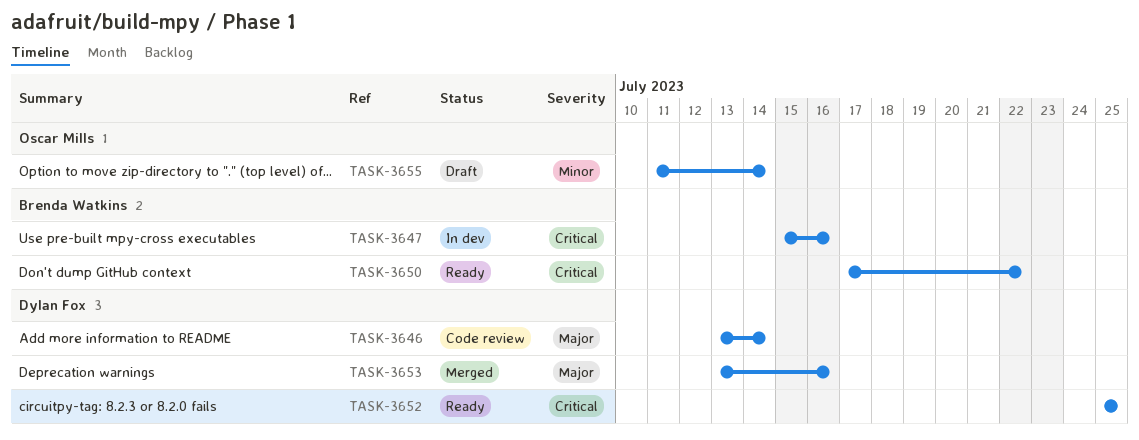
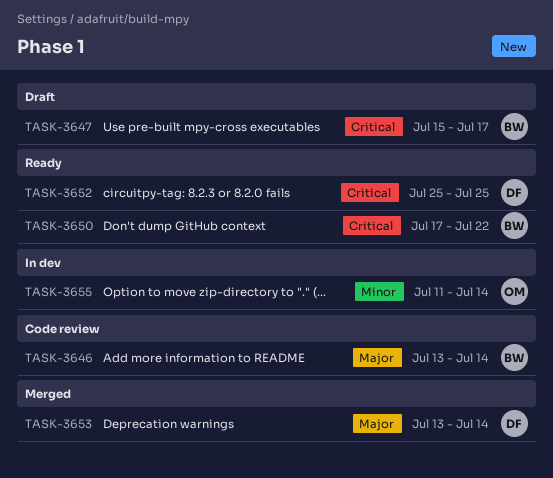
TASK-3646, owner: Dylan Fox -> Brenda Watkins
TASK-3647, status: In dev -> Draft
TASK-3647, due: Jul 16 -> Jul 17
TASK-3653, due: Jul 16 -> Jul 14
TASK-3655, status: Draft -> In dev

